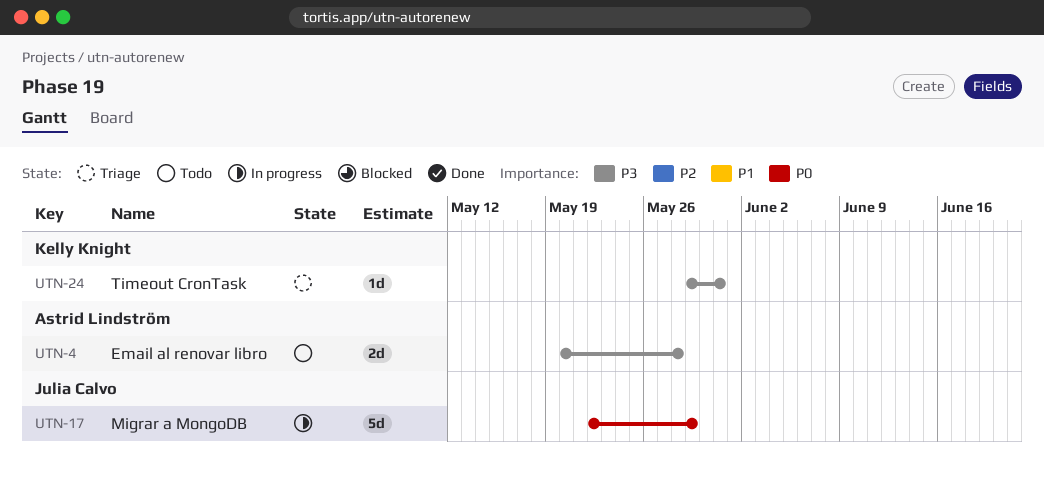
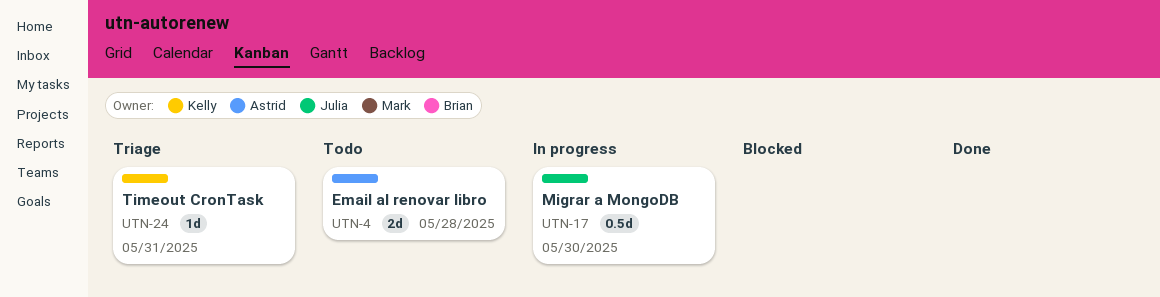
UTN-17, estimate: 5d -> 0.5d
UTN-17, due: May 29 -> May 30

